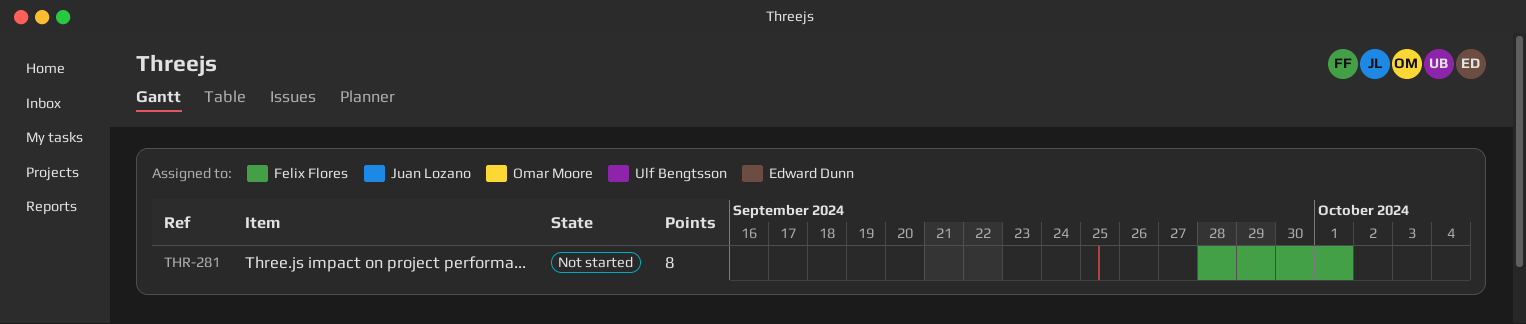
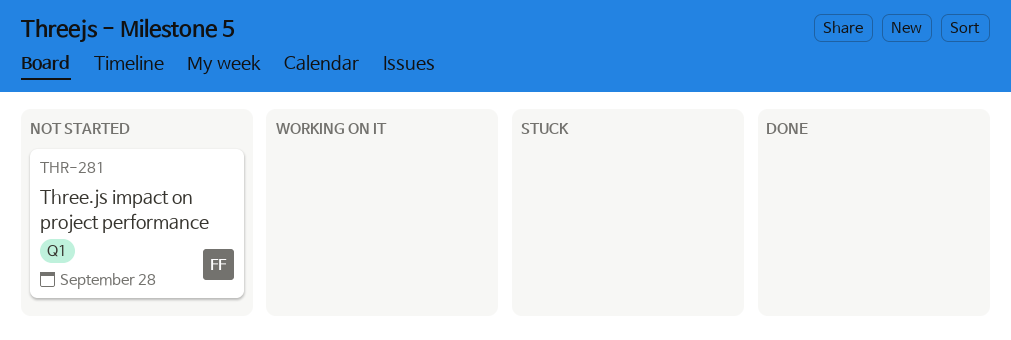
THR-281, due: Oct 1 -> Sep 28

